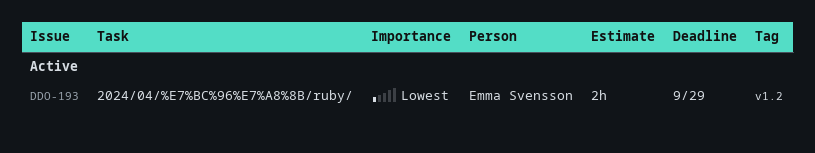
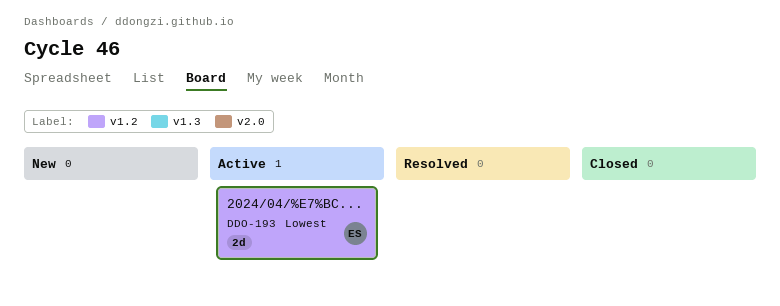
DDO-193, estimate: 2h -> 2d

